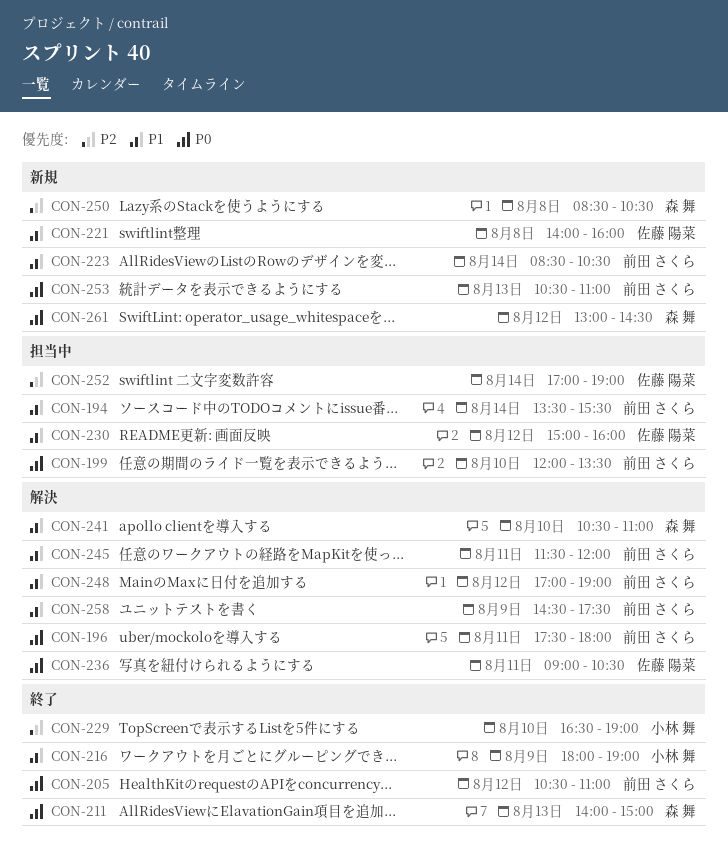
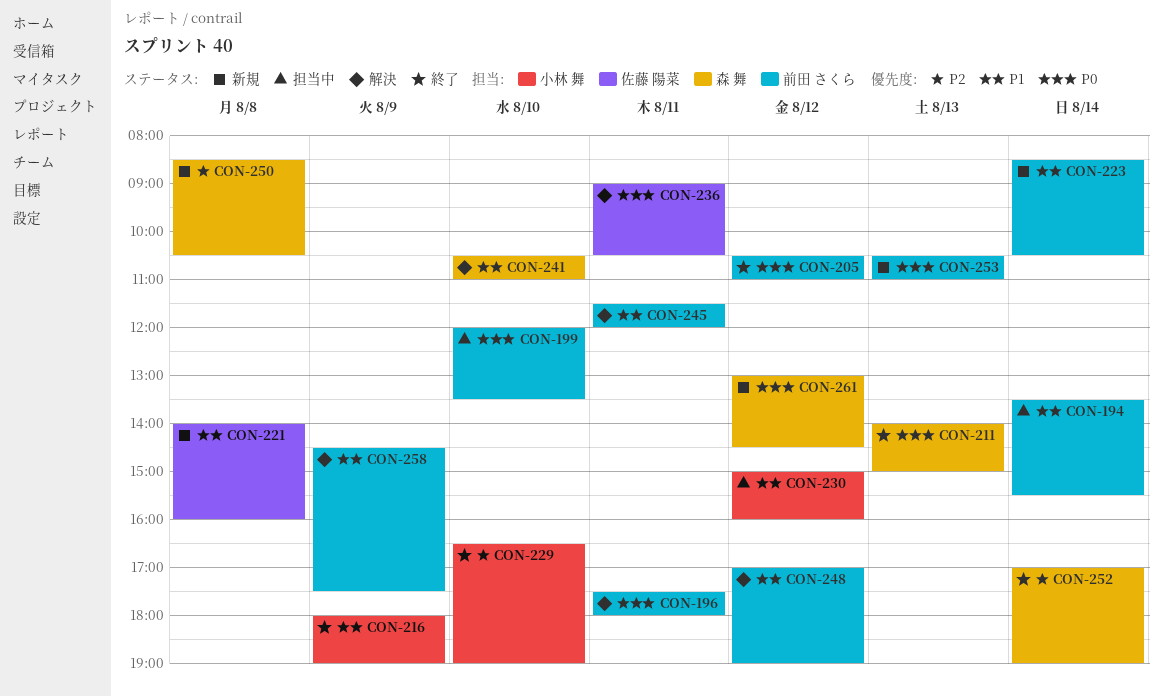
CON-230, owner: 佐藤 陽菜 -> 小林 舞
CON-252, status: 担当中 -> 終了
CON-252, owner: 佐藤 陽菜 -> 森 舞

